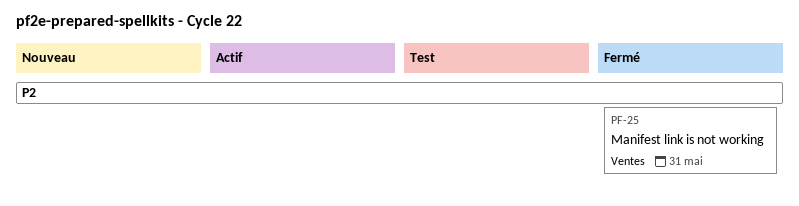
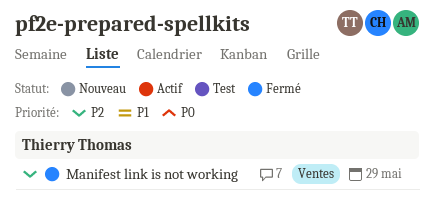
Manifest link is not working, due: May 31 -> May 29

